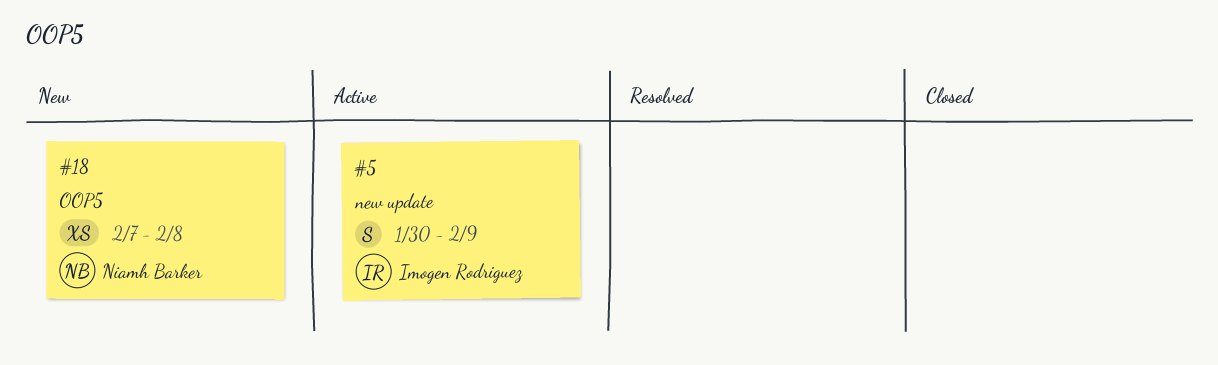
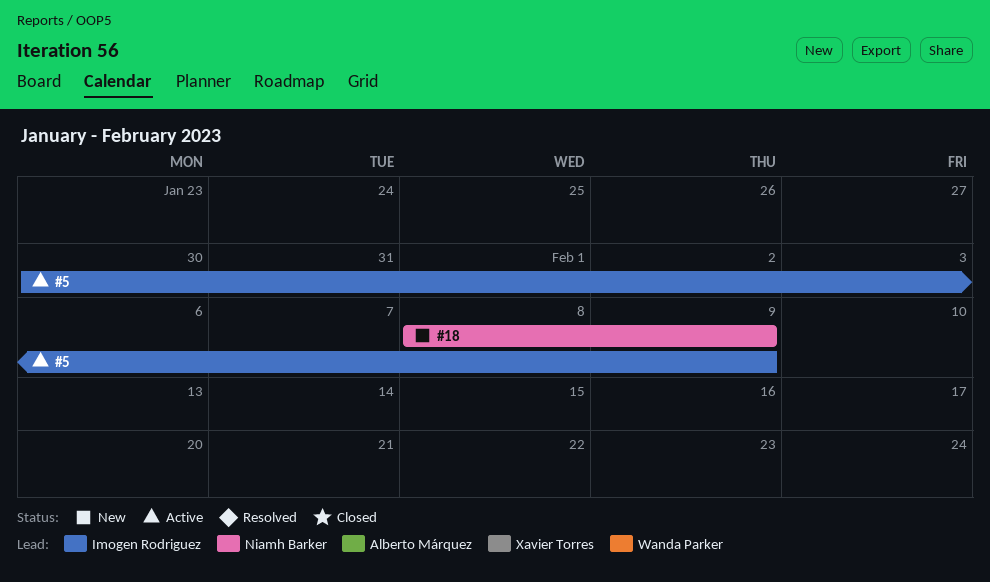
#18, start: Feb 7 -> Feb 8
#18, due: Feb 8 -> Feb 9

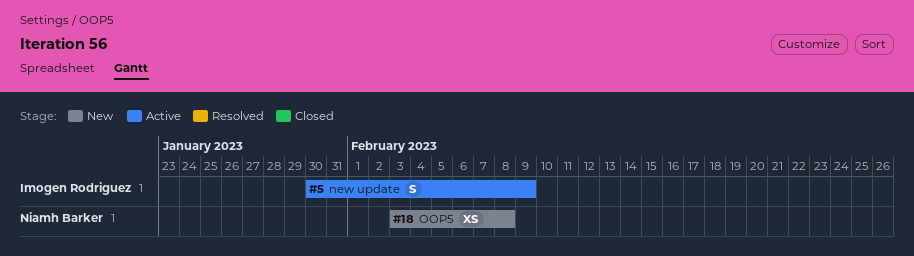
#18, start: Feb 8 -> Feb 3
#18, due: Feb 9 -> Feb 8

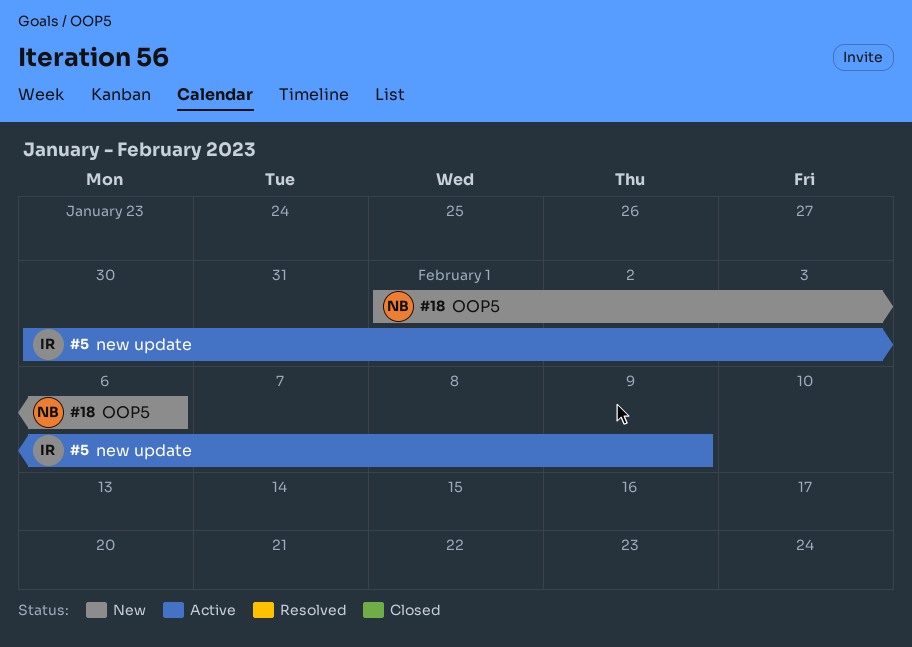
#18, start: Feb 3 -> Feb 1
#18, due: Feb 8 -> Feb 6

